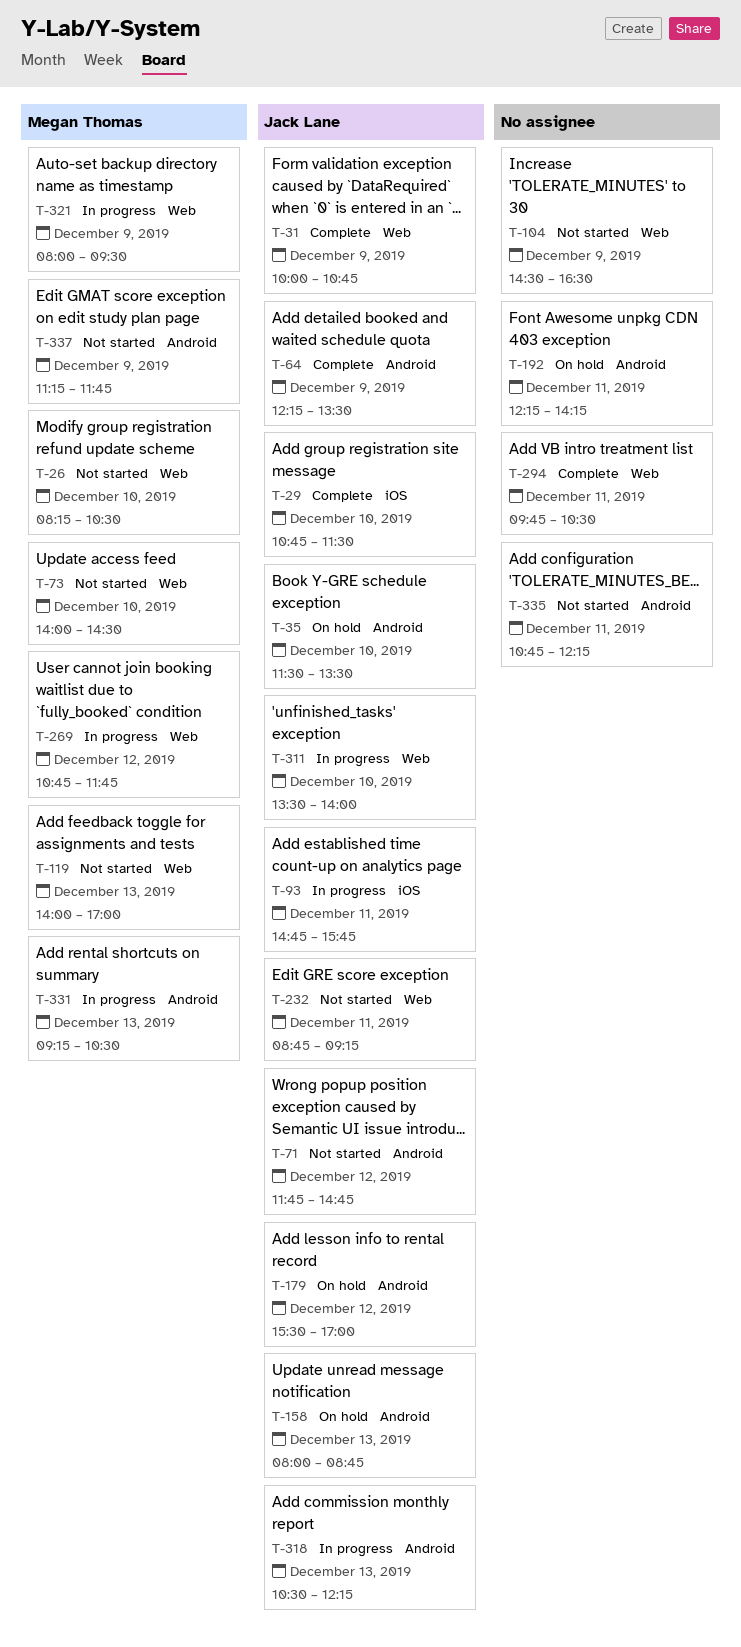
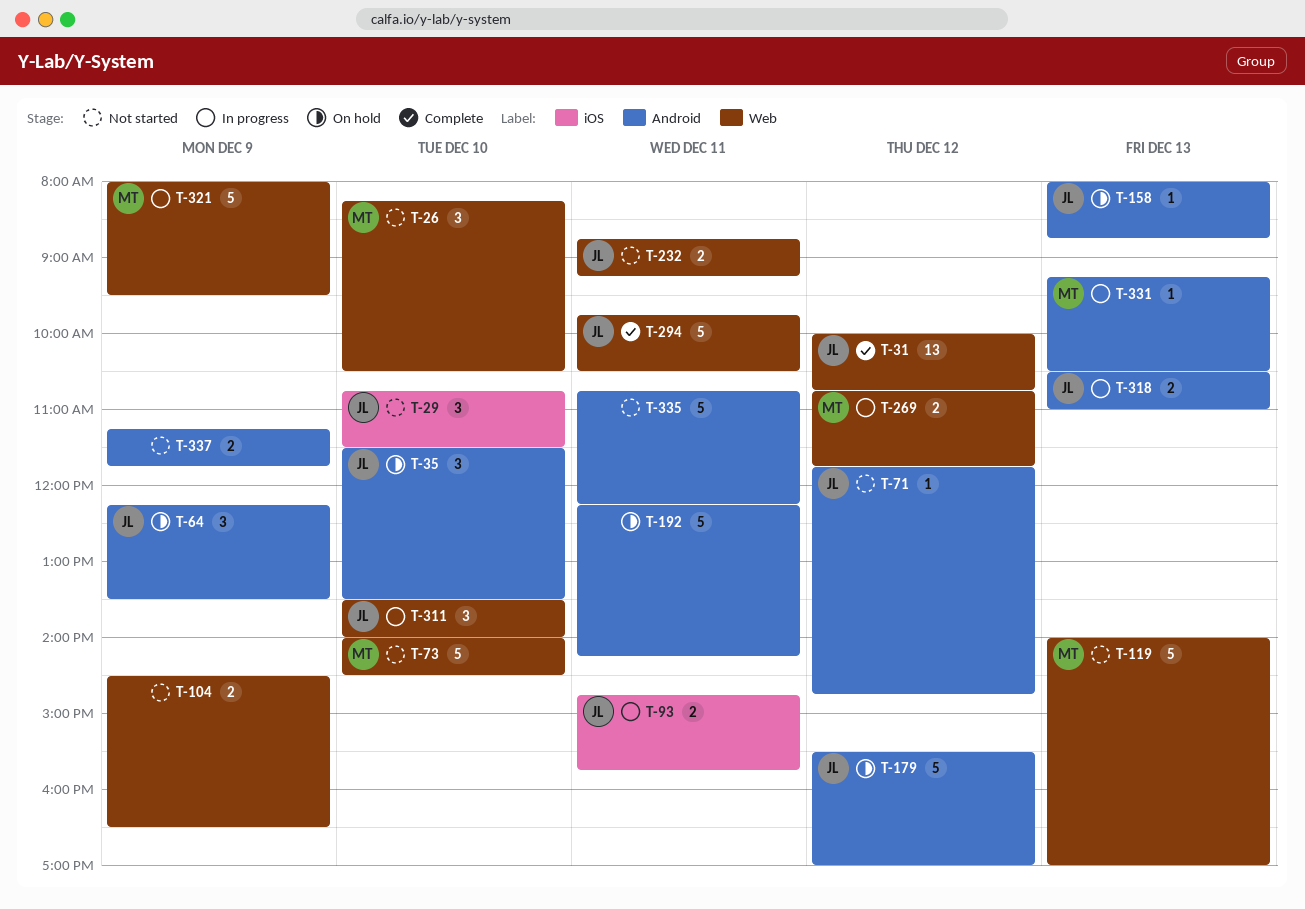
T-29, status: Complete -> Not started
T-31, day: Dec 9 -> Dec 12
T-64, status: Complete -> On hold
T-294, owner: none -> Jack Lane
T-318, ends: 12:15 -> 11:00
T-337, owner: Megan Thomas -> none

